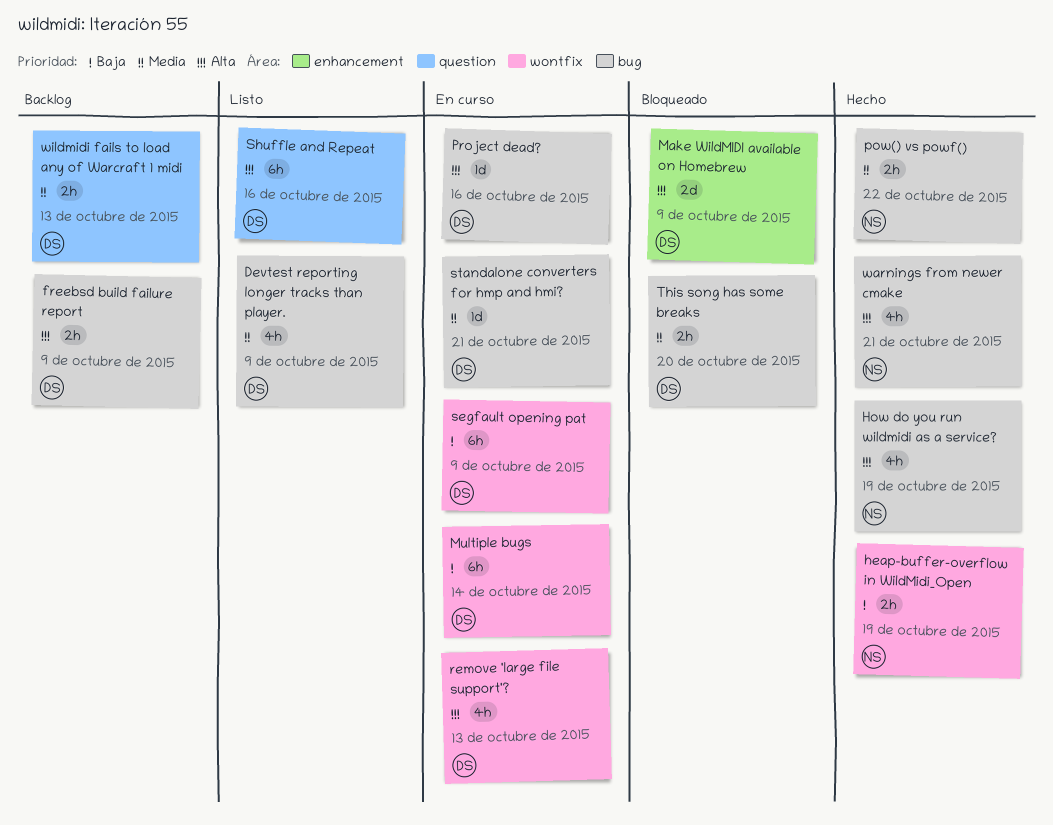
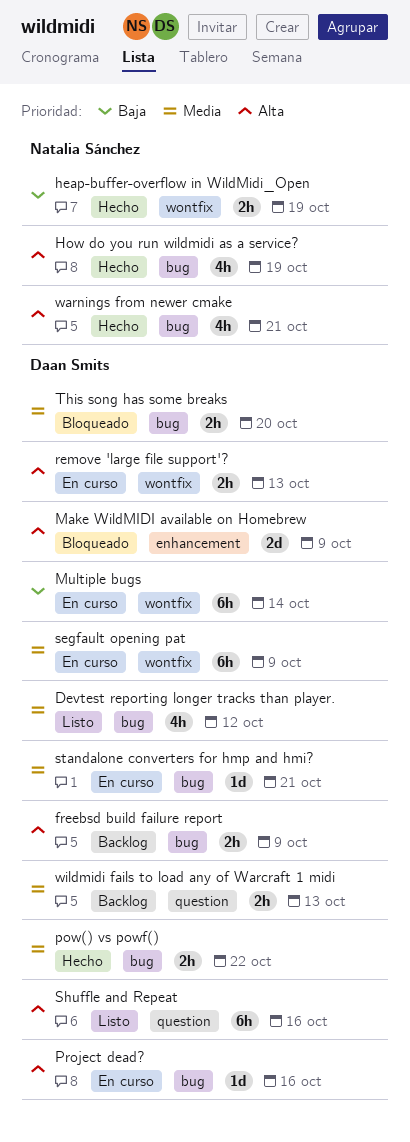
Devtest reporting longer tracks than player., due: Oct 9 -> Oct 12
pow() vs powf(), owner: Natalia Sánchez -> Daan Smits
remove 'large file support'?, estimate: 4h -> 2h
segfault opening pat, priority: Baja -> Media

